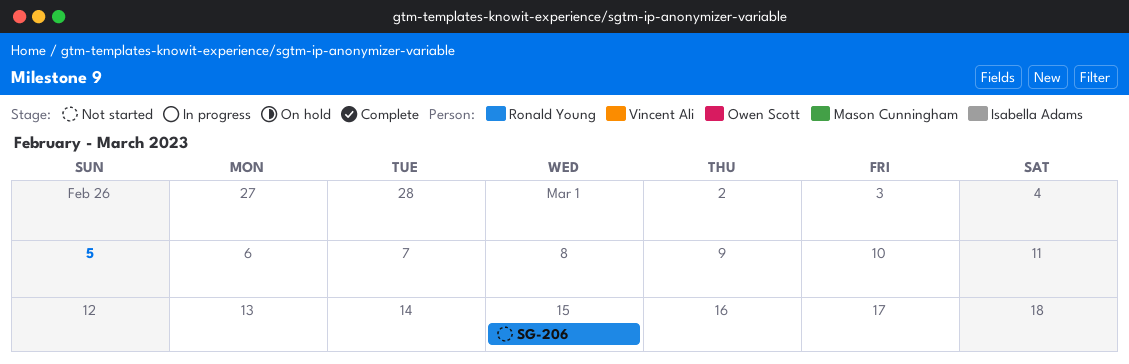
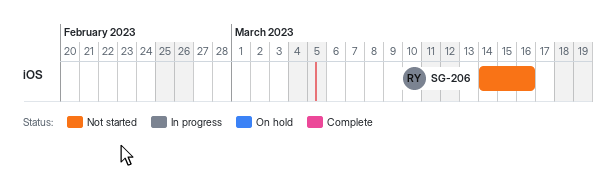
SG-206, start: Mar 15 -> Mar 14
SG-206, due: Mar 15 -> Mar 16

